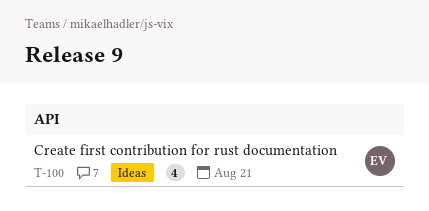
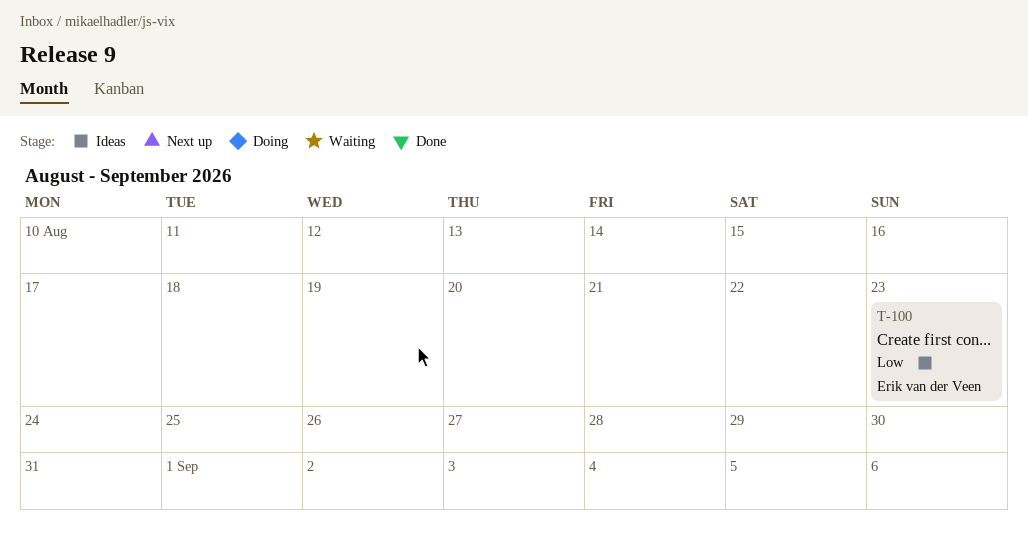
T-100, due: Aug 21 -> Aug 23

